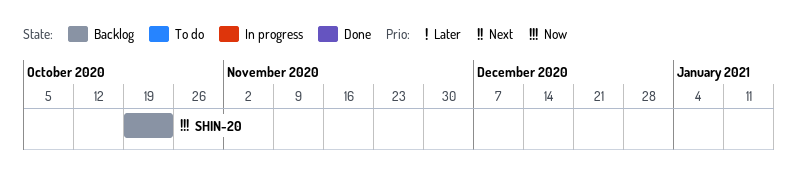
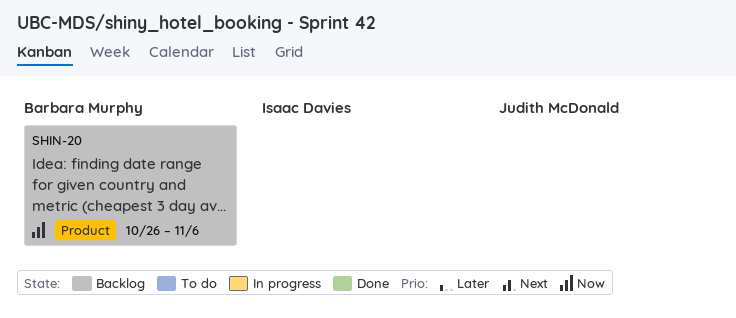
SHIN-20, start: Oct 19 -> Oct 26
SHIN-20, due: Oct 23 -> Nov 6

